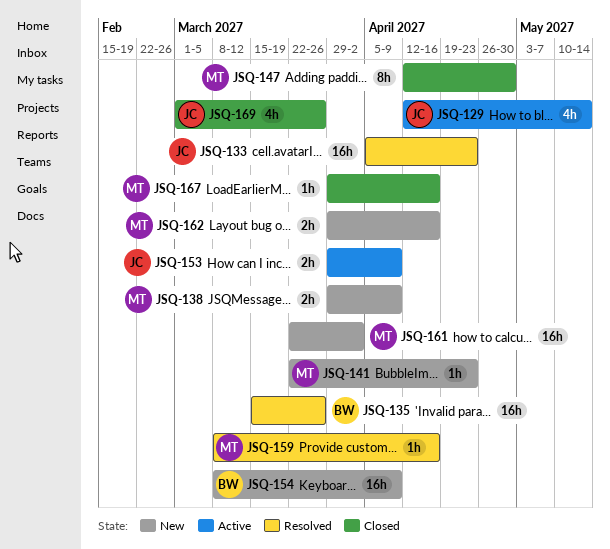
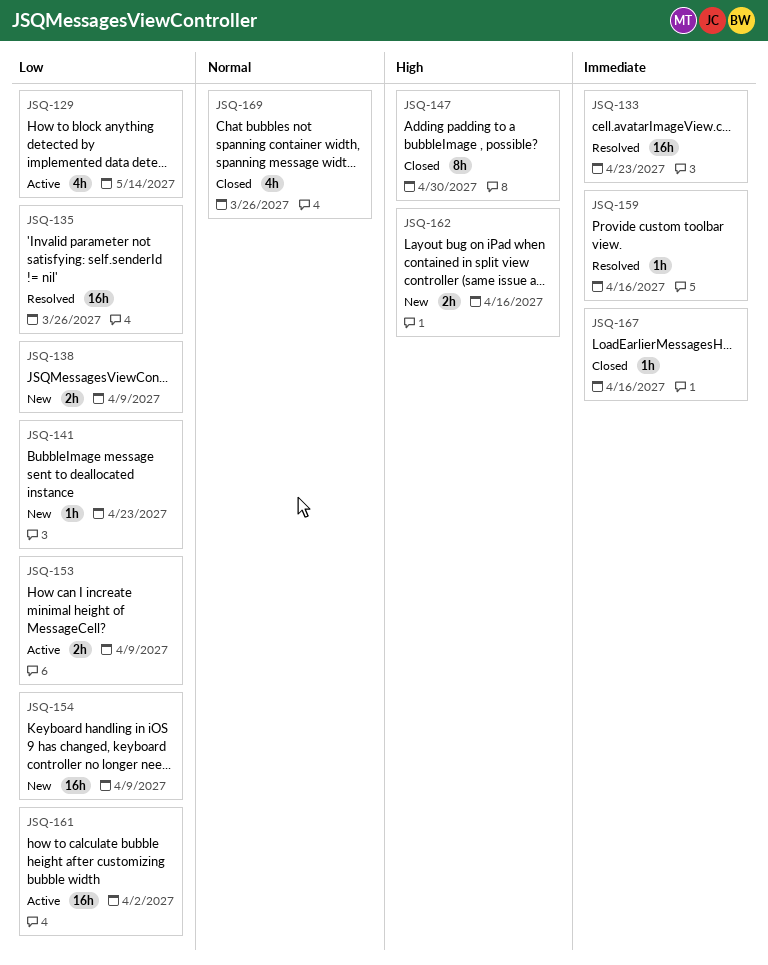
JSQ-161, status: New -> Active

